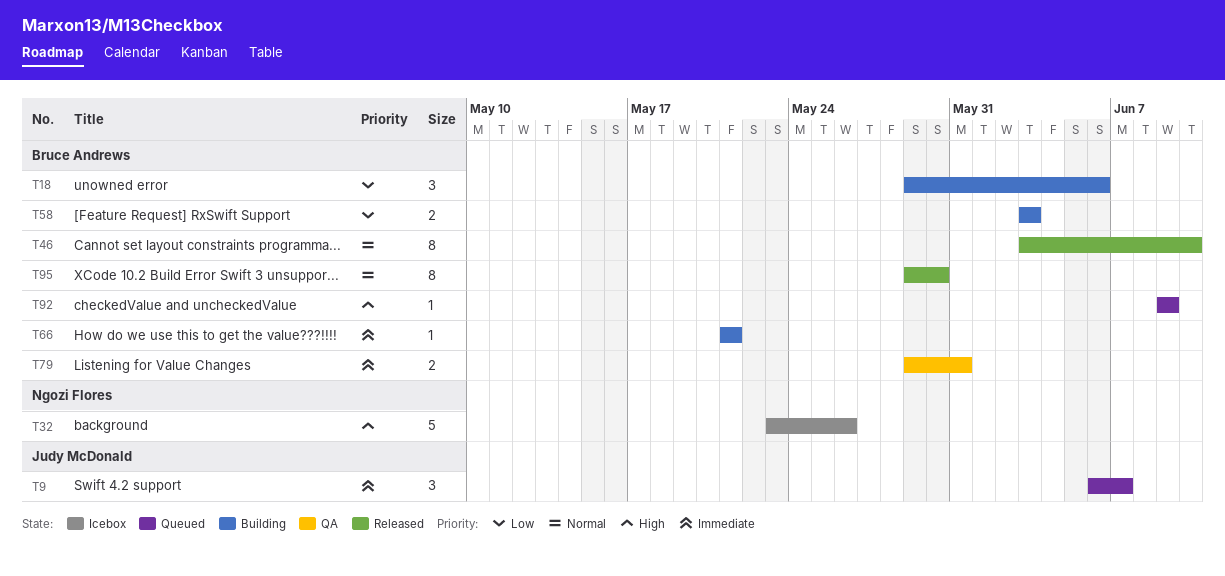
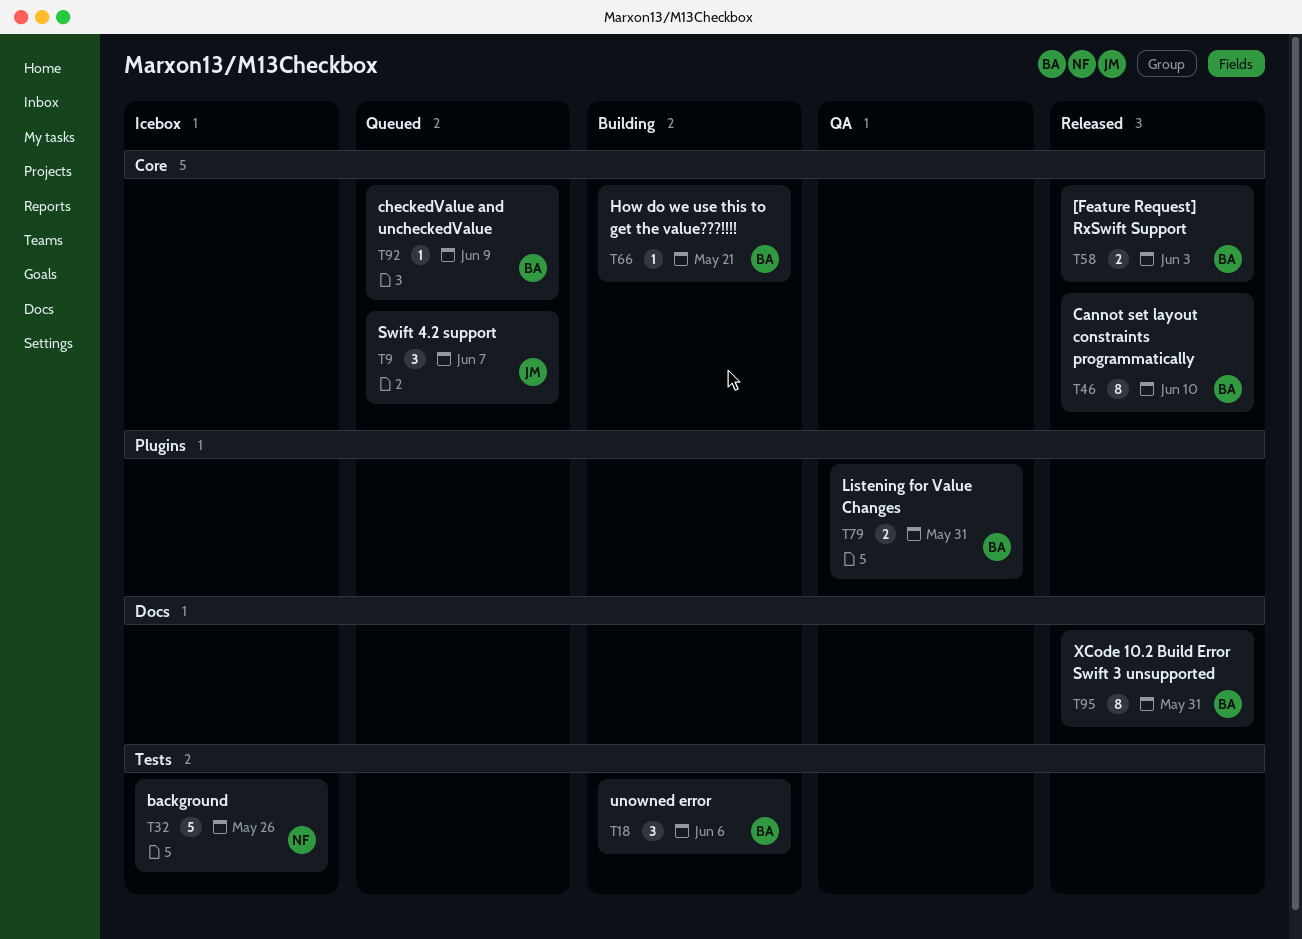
T58, status: Building -> Released
T95, due: May 30 -> May 31

